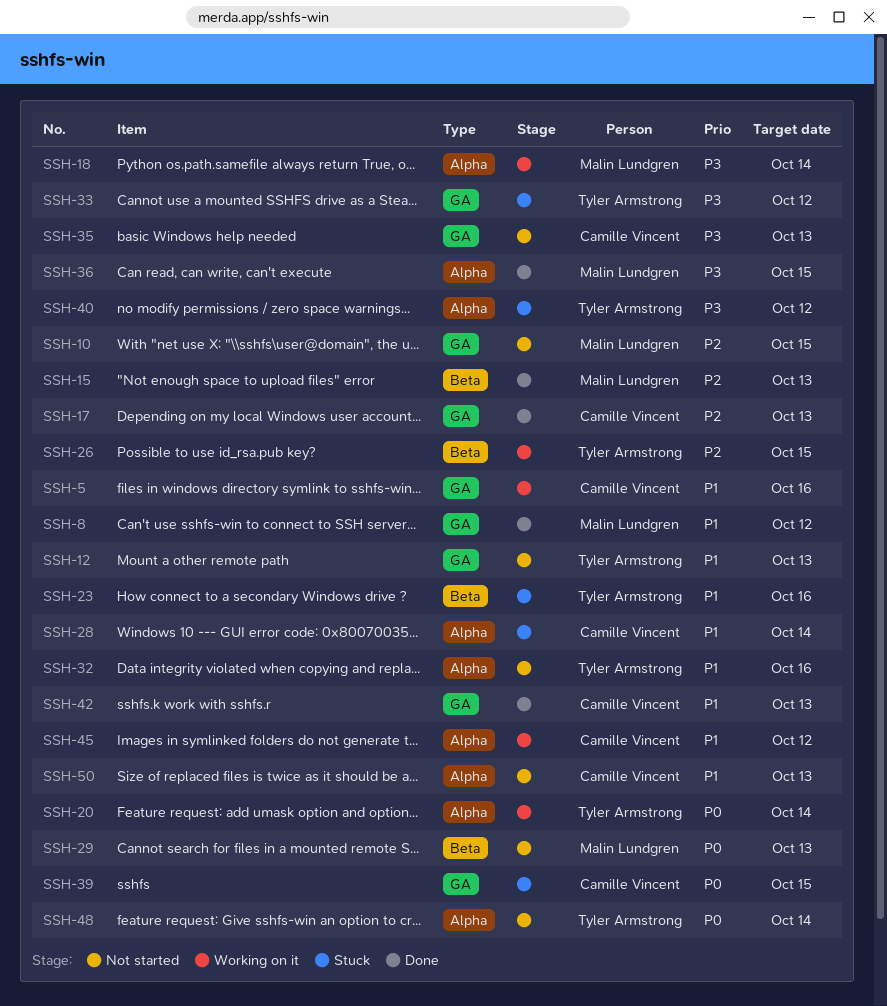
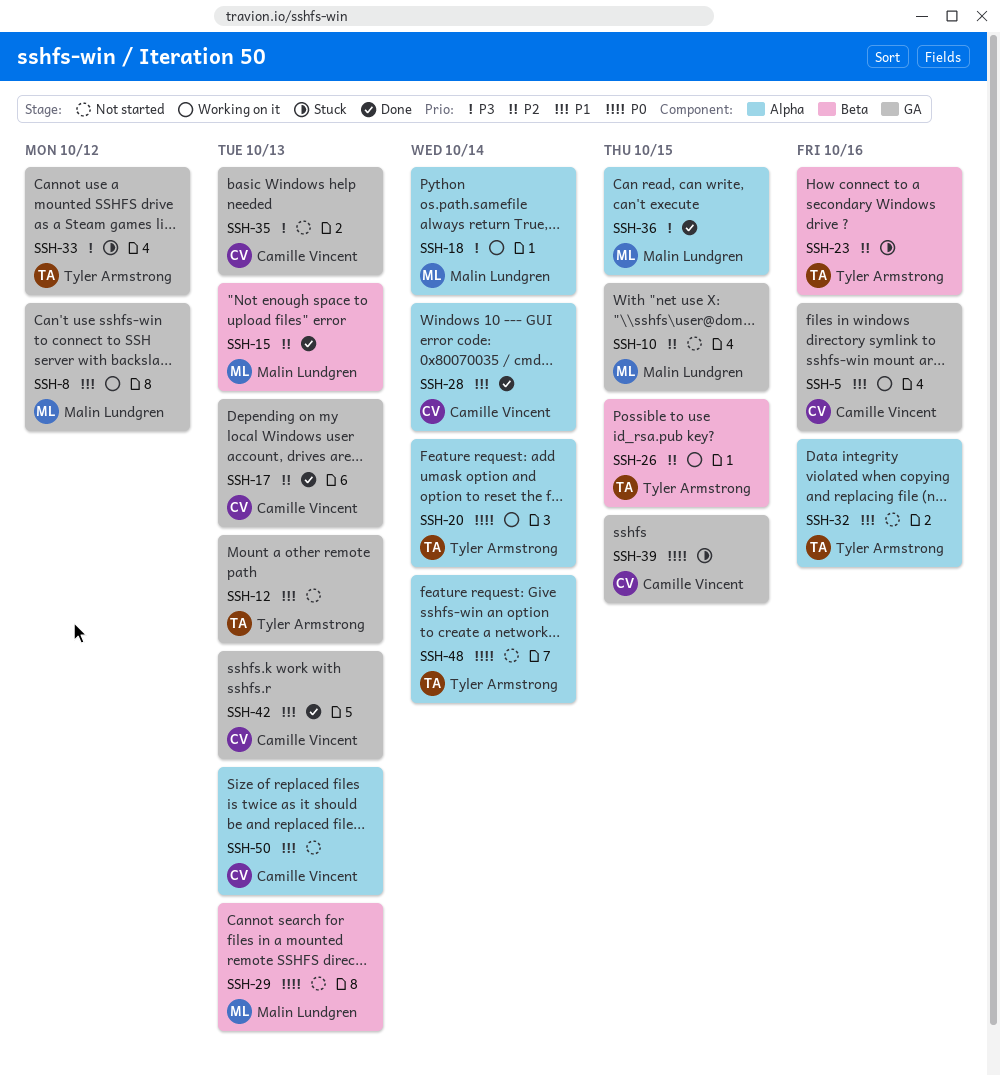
SSH-8, status: Done -> Working on it
SSH-23, priority: P1 -> P2
SSH-28, status: Stuck -> Done
SSH-40: present -> none
SSH-45: present -> none

